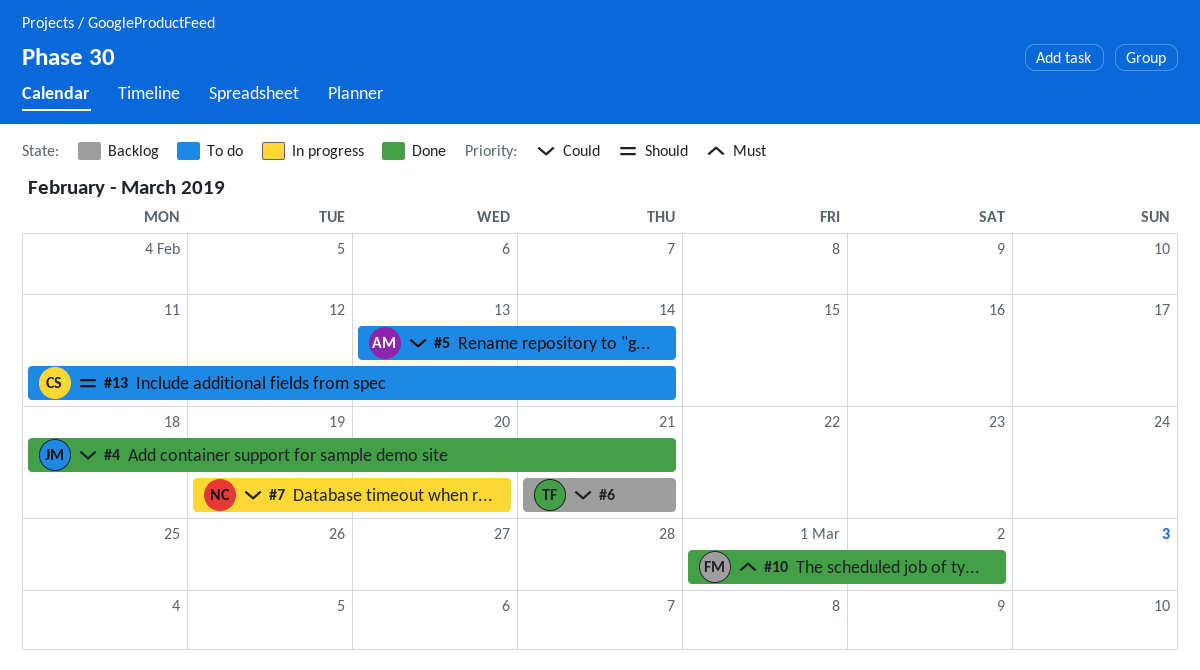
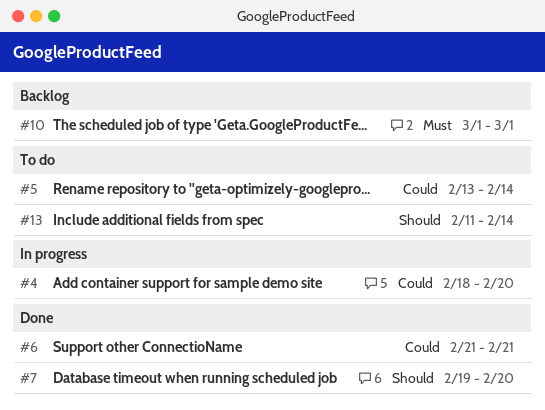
#4, status: Done -> In progress
#4, due: Feb 21 -> Feb 20
#6, status: Backlog -> Done
#7, status: In progress -> Done
#7, priority: Could -> Should
#10, status: Done -> Backlog
#10, due: Mar 2 -> Mar 1

